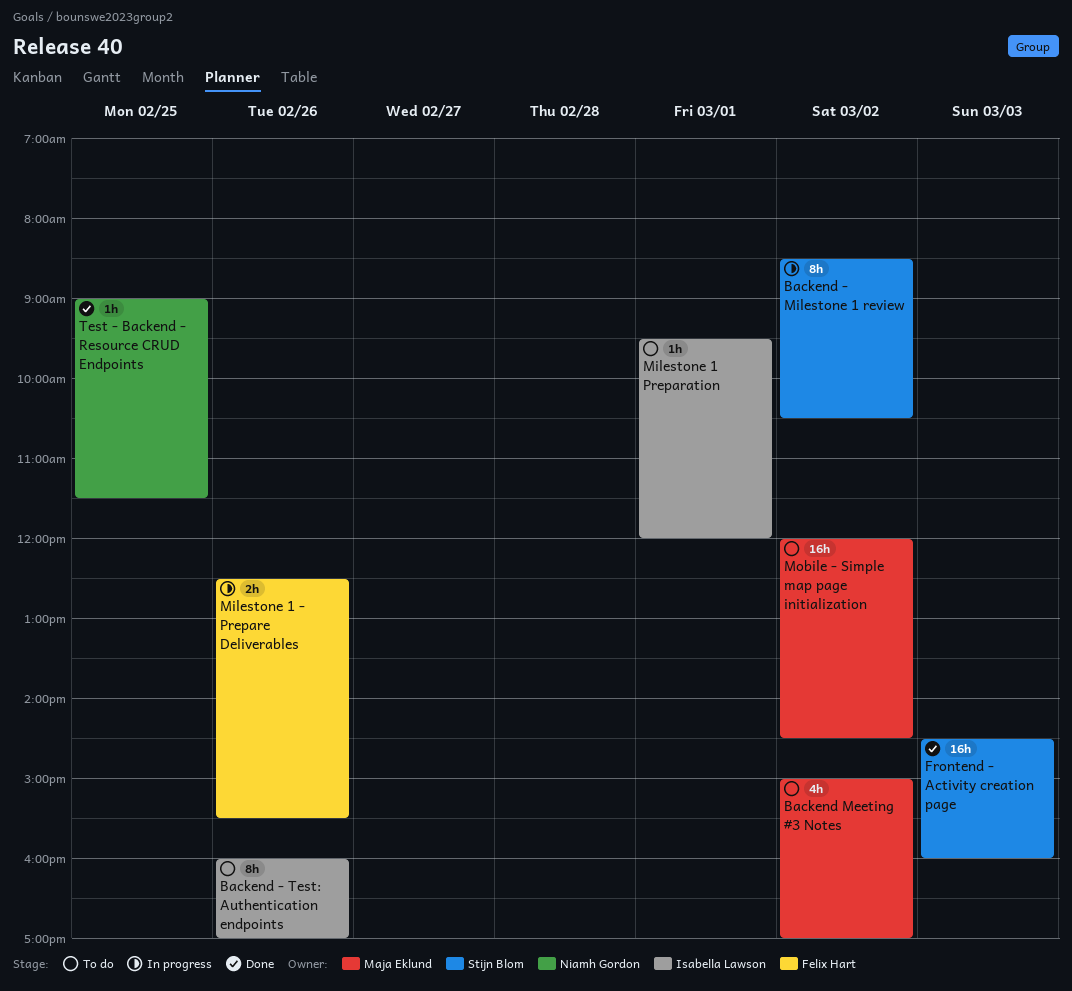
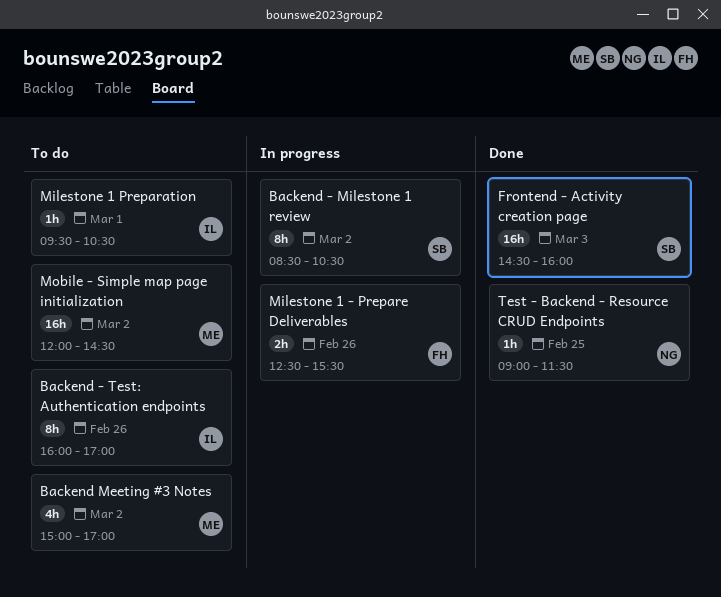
Milestone 1 Preparation, ends: 12:00 -> 10:30

